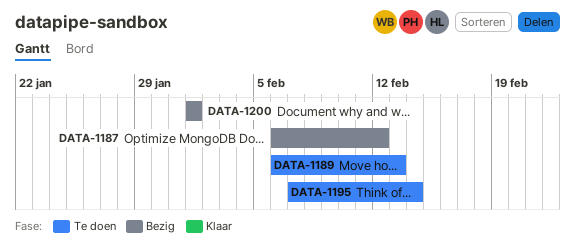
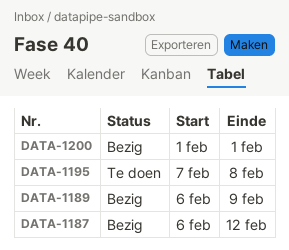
DATA-1189, status: Te doen -> Bezig
DATA-1189, due: Feb 13 -> Feb 9
DATA-1195, due: Feb 14 -> Feb 8

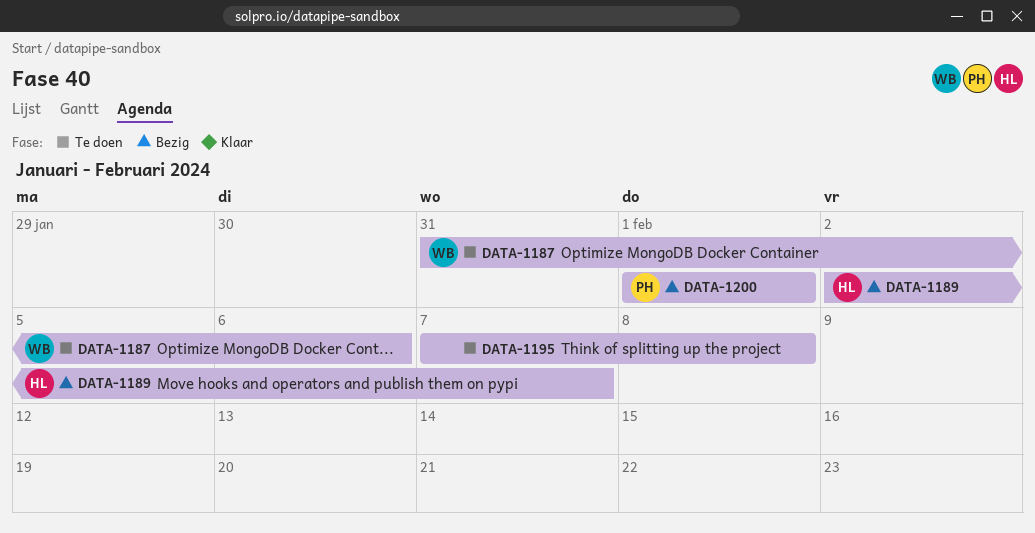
DATA-1187, status: Bezig -> Te doen
DATA-1187, start: Feb 6 -> Jan 31
DATA-1187, due: Feb 12 -> Feb 6
DATA-1189, start: Feb 6 -> Feb 2
DATA-1189, due: Feb 9 -> Feb 7

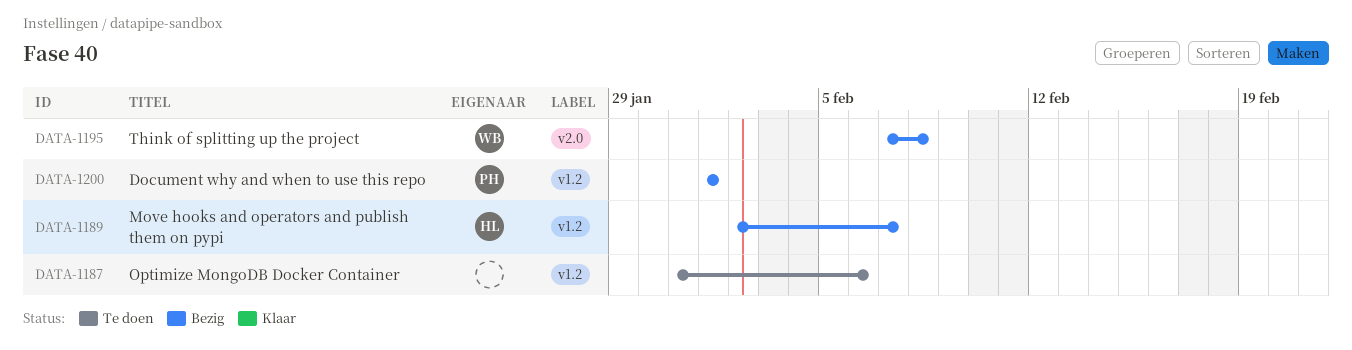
DATA-1187, owner: WB -> none
DATA-1195, status: Te doen -> Bezig
DATA-1195, owner: none -> WB

